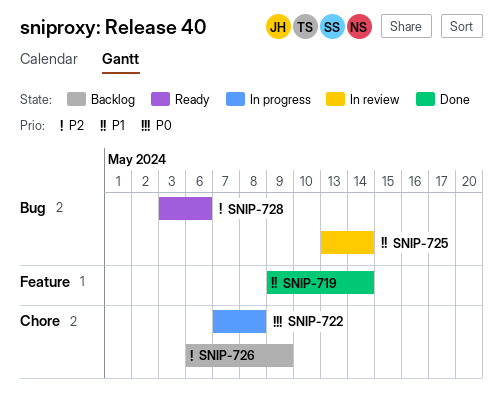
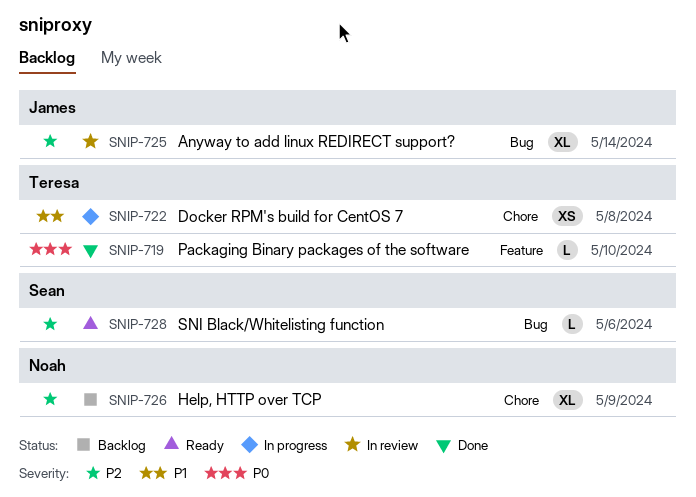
SNIP-719, priority: P1 -> P0
SNIP-719, due: May 14 -> May 10
SNIP-722, priority: P0 -> P1
SNIP-725, priority: P1 -> P2

